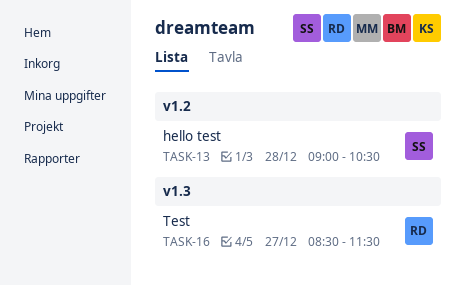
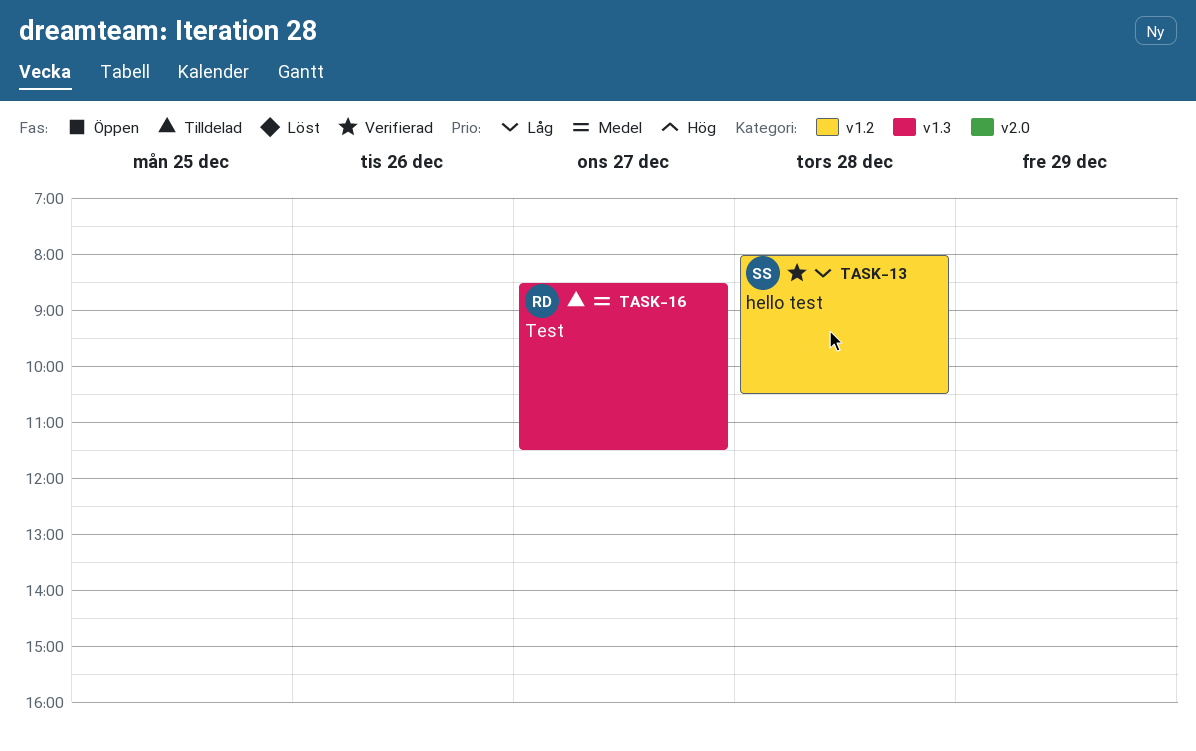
TASK-13, begins: 09:00 -> 08:00

